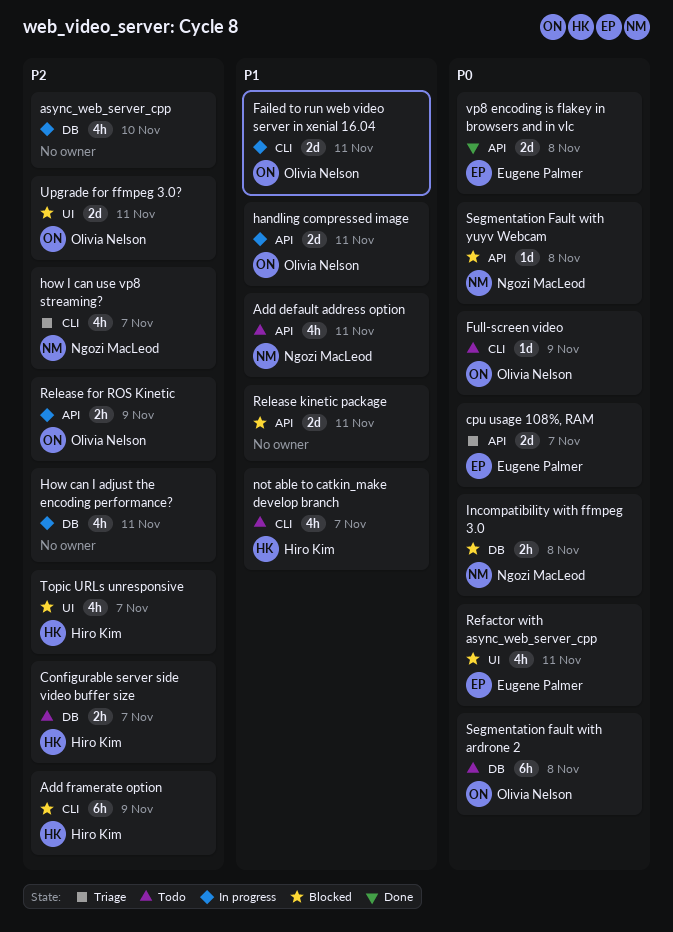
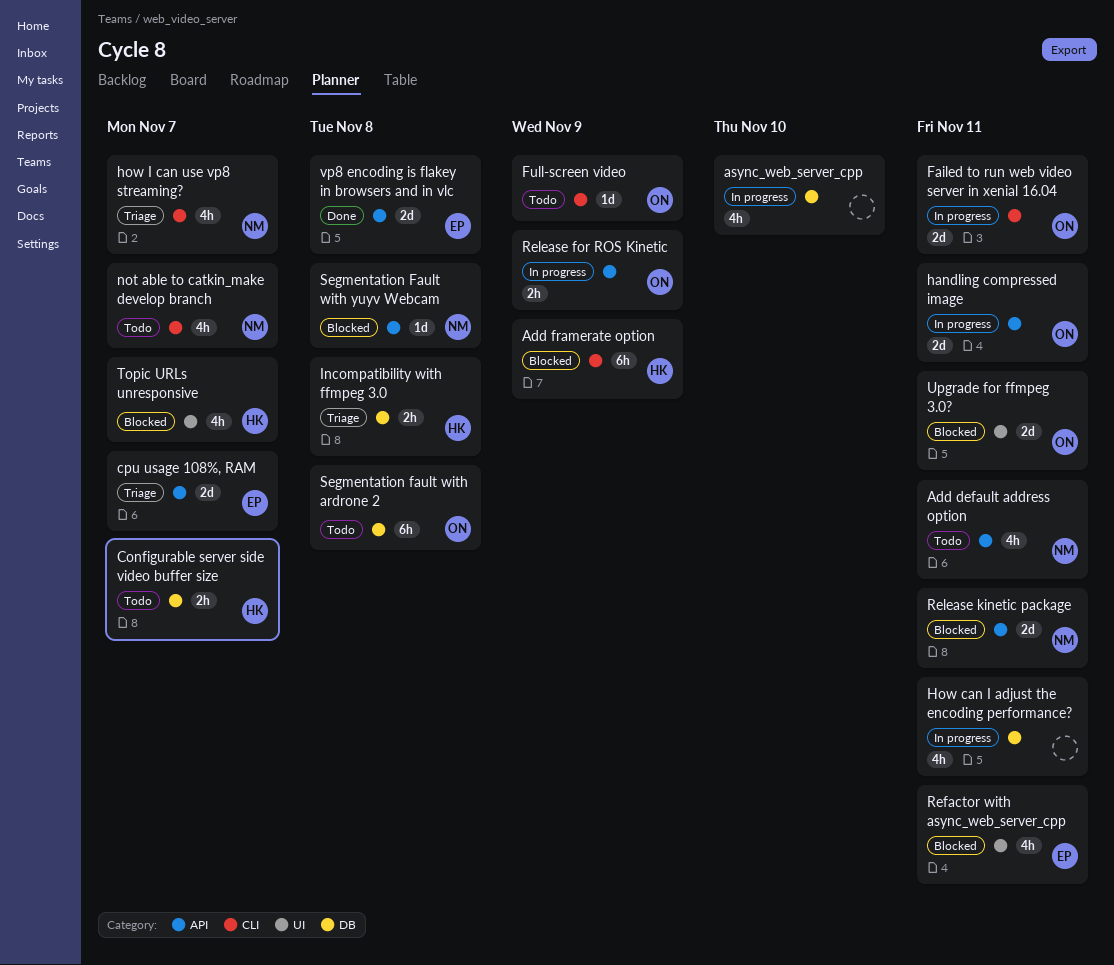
Incompatibility with ffmpeg 3.0, status: Blocked -> Triage
Incompatibility with ffmpeg 3.0, owner: Ngozi MacLeod -> Hiro Kim
not able to catkin_make develop branch, owner: Hiro Kim -> Ngozi MacLeod
Release kinetic package, owner: none -> Ngozi MacLeod

